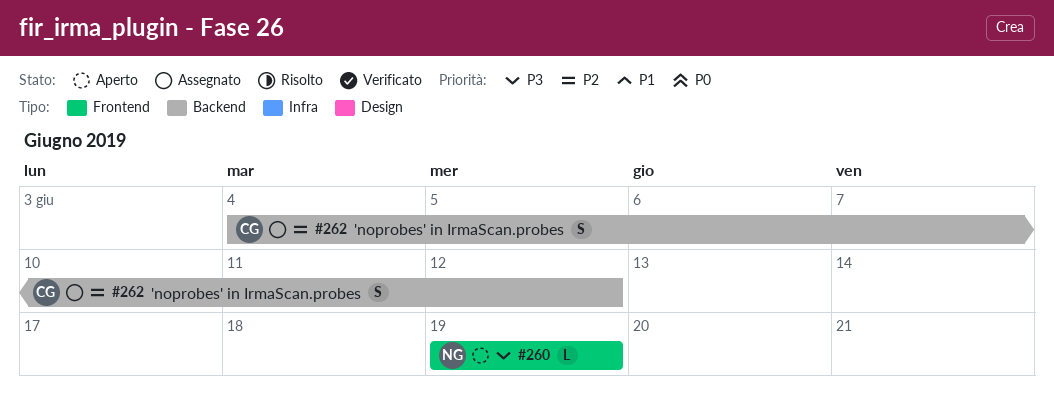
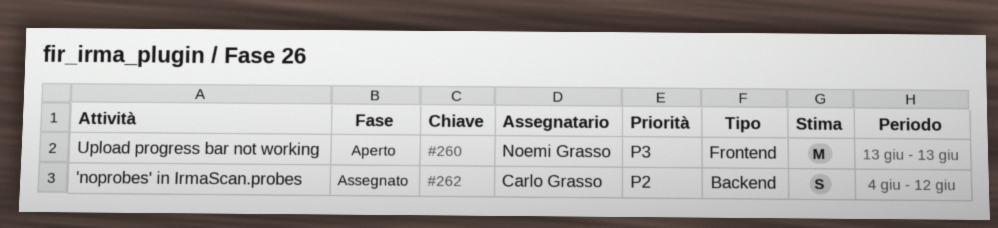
#260, estimate: L -> M
#260, start: Jun 19 -> Jun 13
#260, due: Jun 19 -> Jun 13

